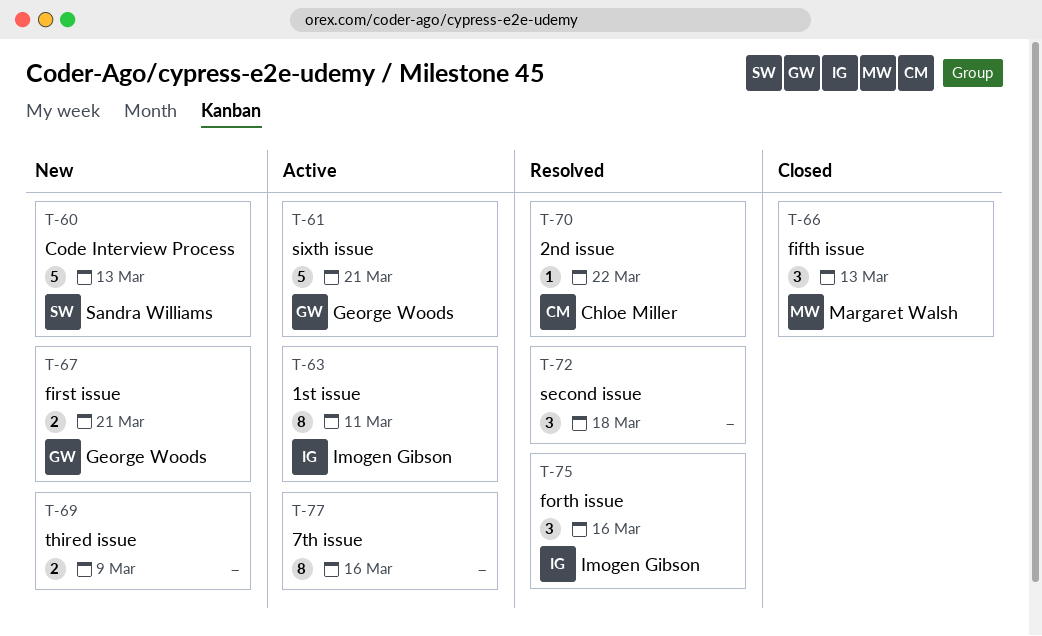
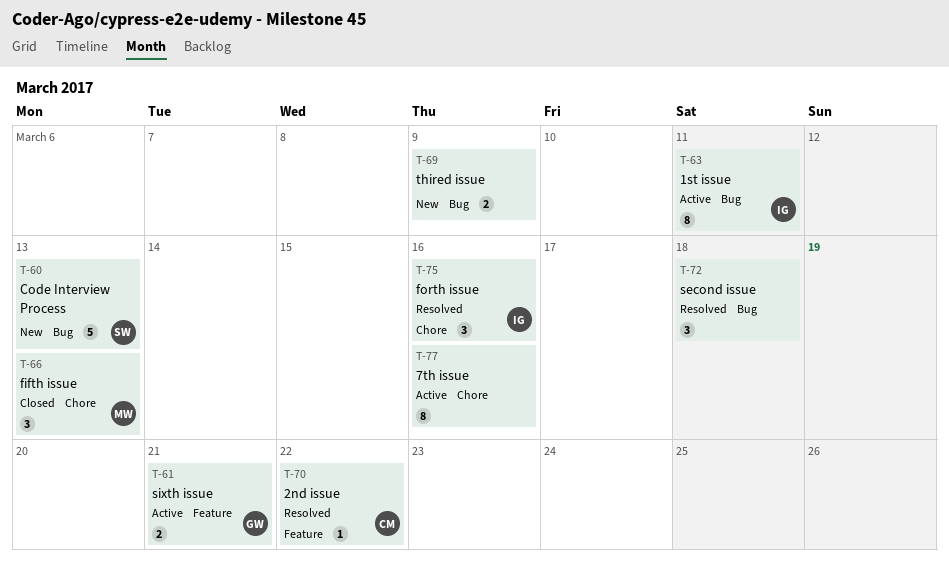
T-61, estimate: 5 -> 2
T-67: present -> none

